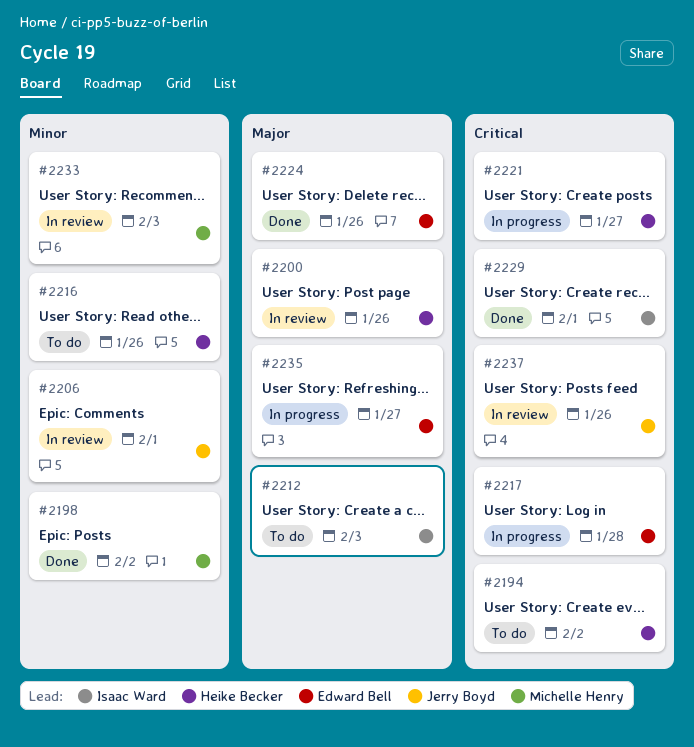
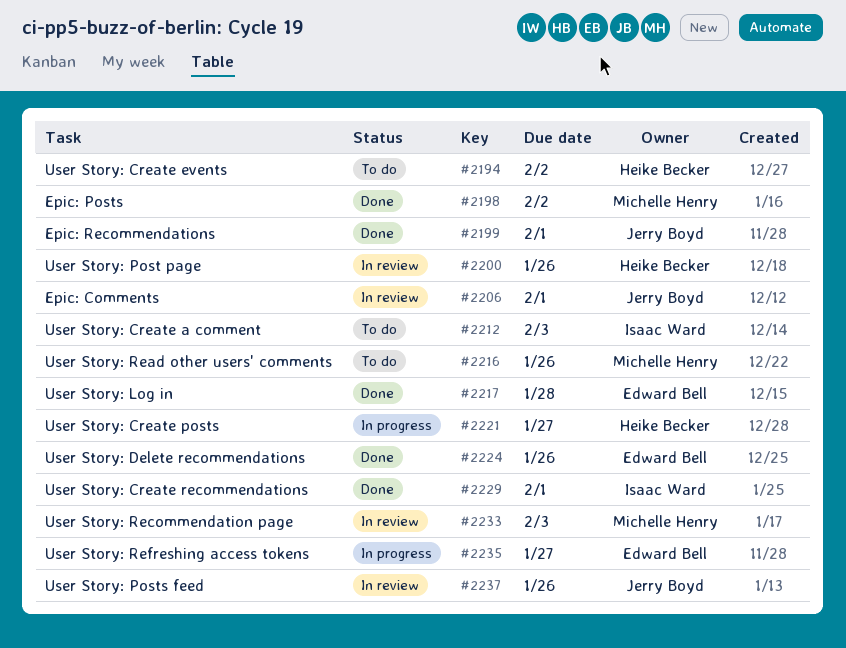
#2199: none -> present
#2216, owner: Heike Becker -> Michelle Henry
#2217, status: In progress -> Done

